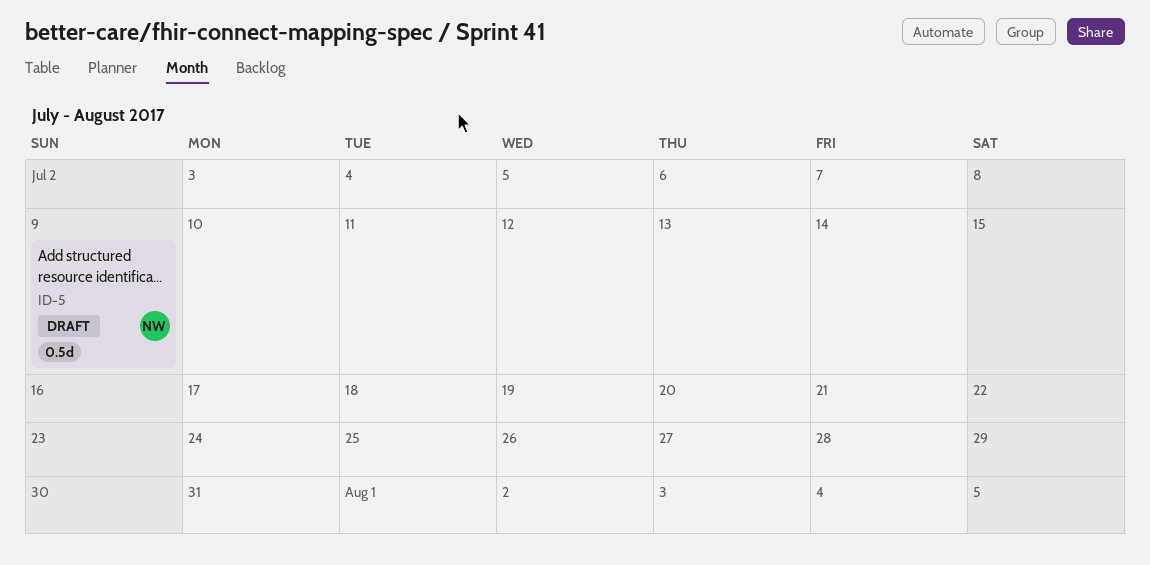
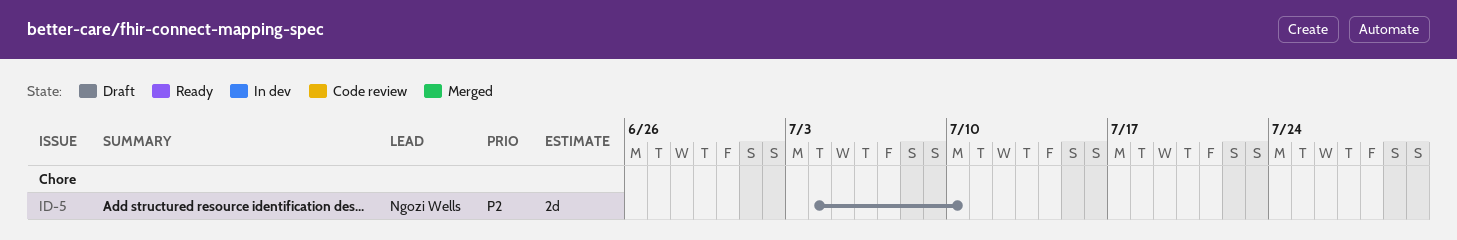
ID-5, estimate: 0.5d -> 2d
ID-5, due: Jul 9 -> Jul 10

